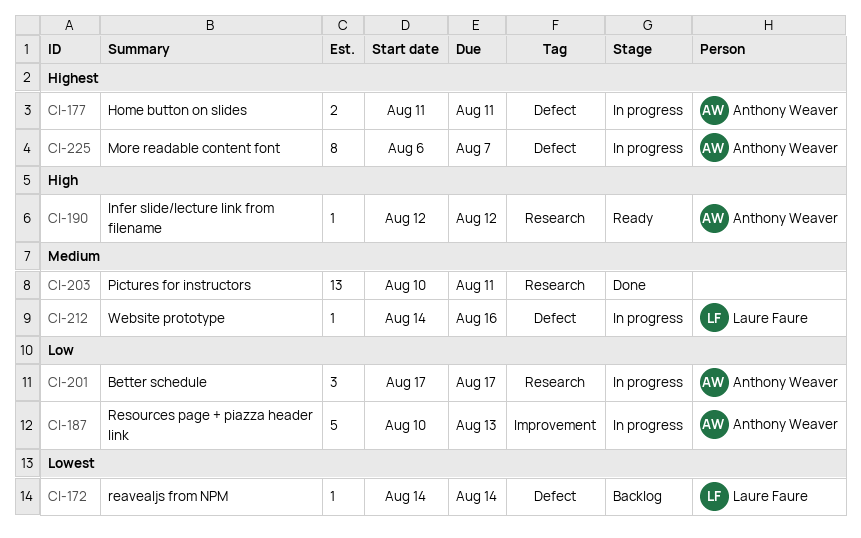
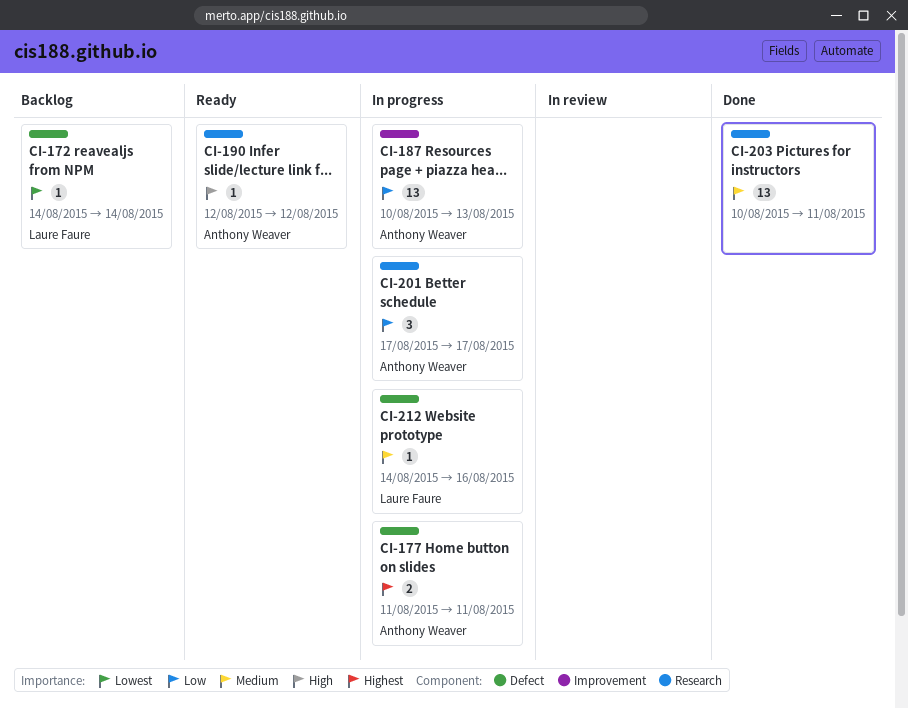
CI-187, estimate: 5 -> 13
CI-225: present -> none

